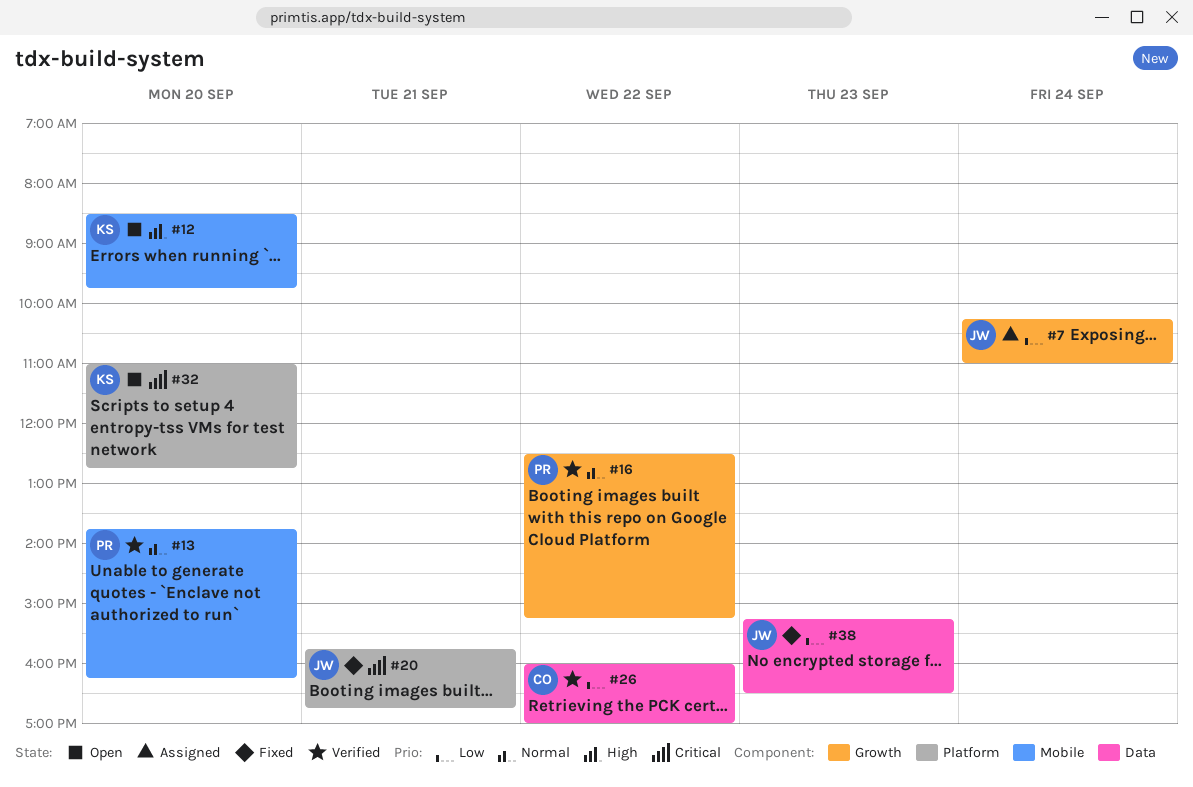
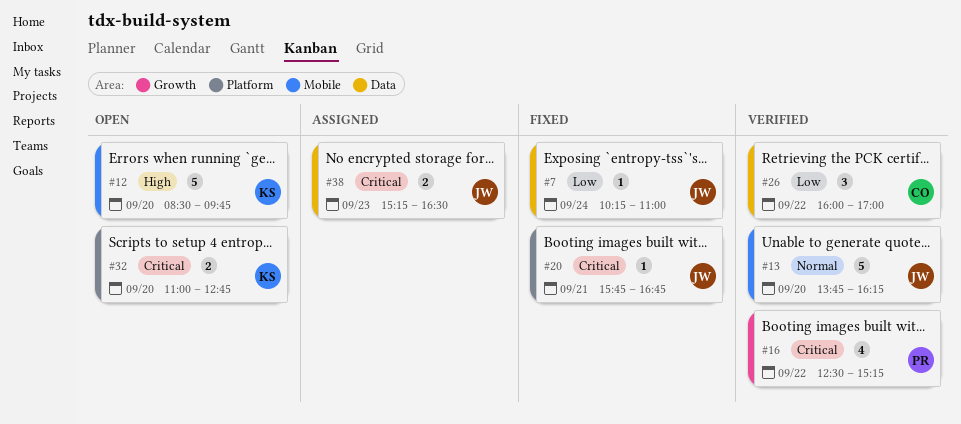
#7, status: Assigned -> Fixed
#7, label: Growth -> Data
#13, owner: PR -> JW
#16, priority: Normal -> Critical
#38, status: Fixed -> Assigned
#38, priority: Low -> Critical

